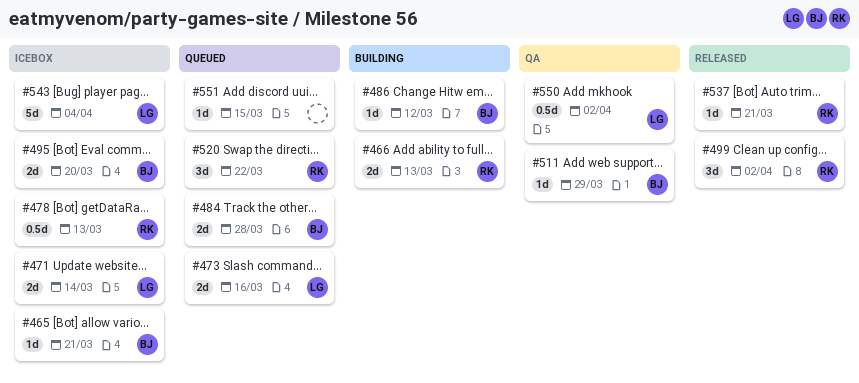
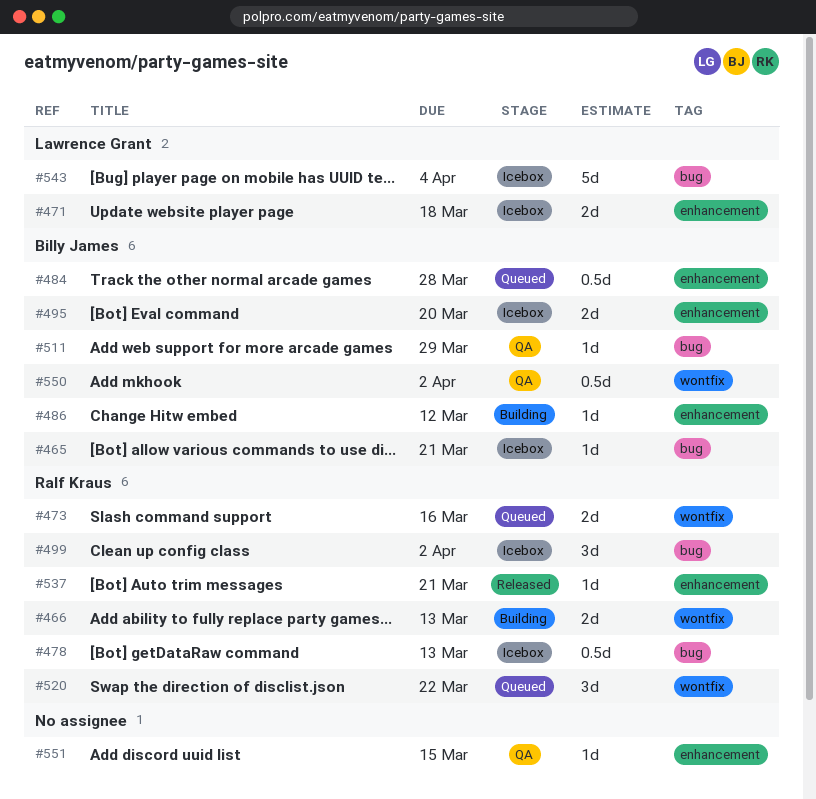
#471, due: Mar 14 -> Mar 18
#473, owner: Lawrence Grant -> Ralf Kraus
#484, estimate: 2d -> 0.5d
#499, status: Released -> Icebox
#550, owner: Lawrence Grant -> Billy James
#551, status: Queued -> QA

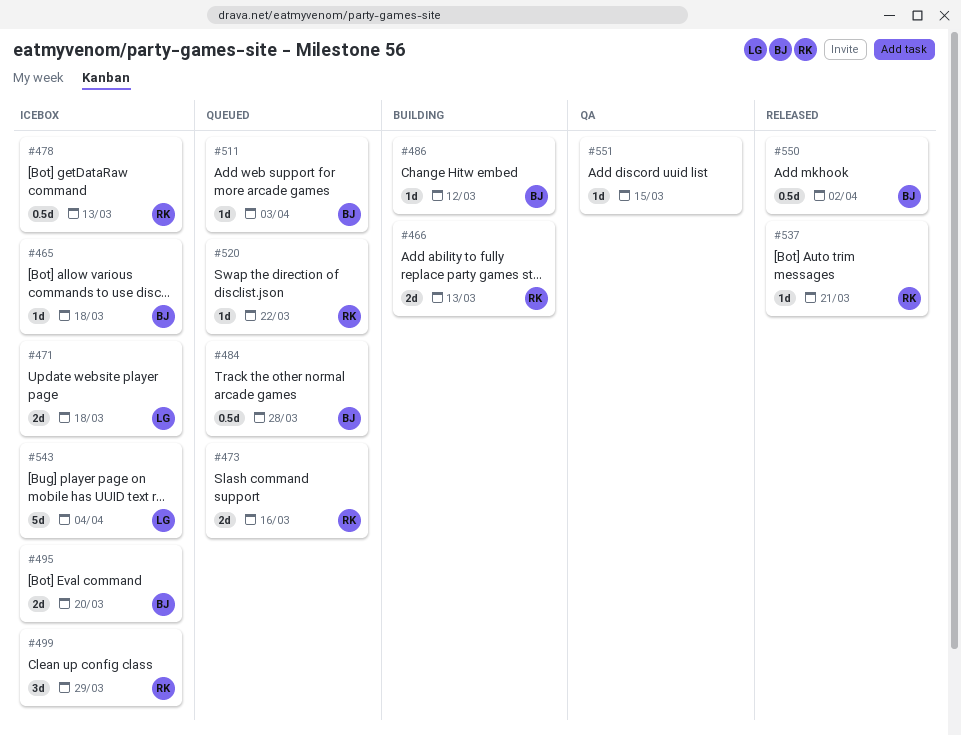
#465, due: Mar 21 -> Mar 18
#499, due: Apr 2 -> Mar 29
#511, status: QA -> Queued
#511, due: Mar 29 -> Apr 3
#520, estimate: 3d -> 1d
#550, status: QA -> Released

